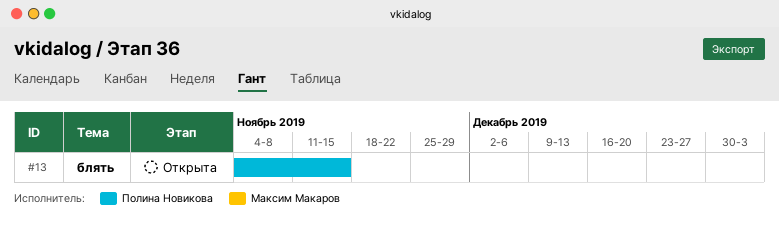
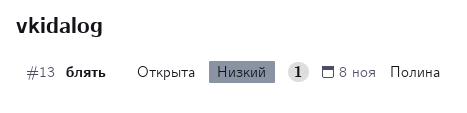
#13, due: Nov 15 -> Nov 8

